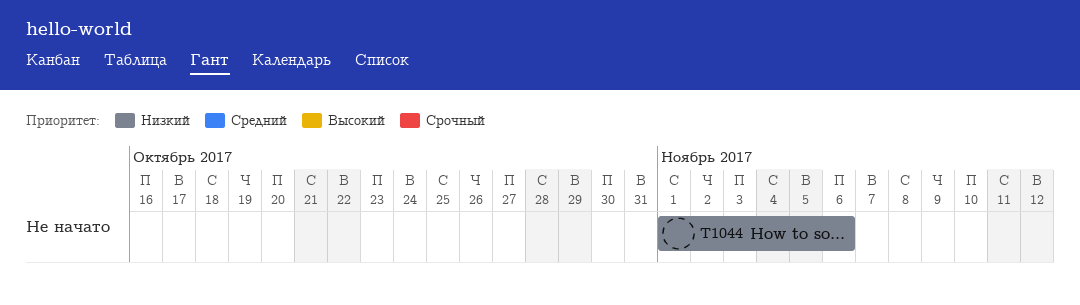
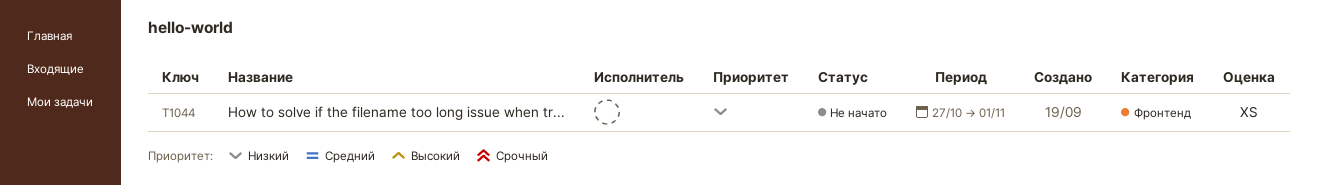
T1044, start: Nov 1 -> Oct 27
T1044, due: Nov 6 -> Nov 1

